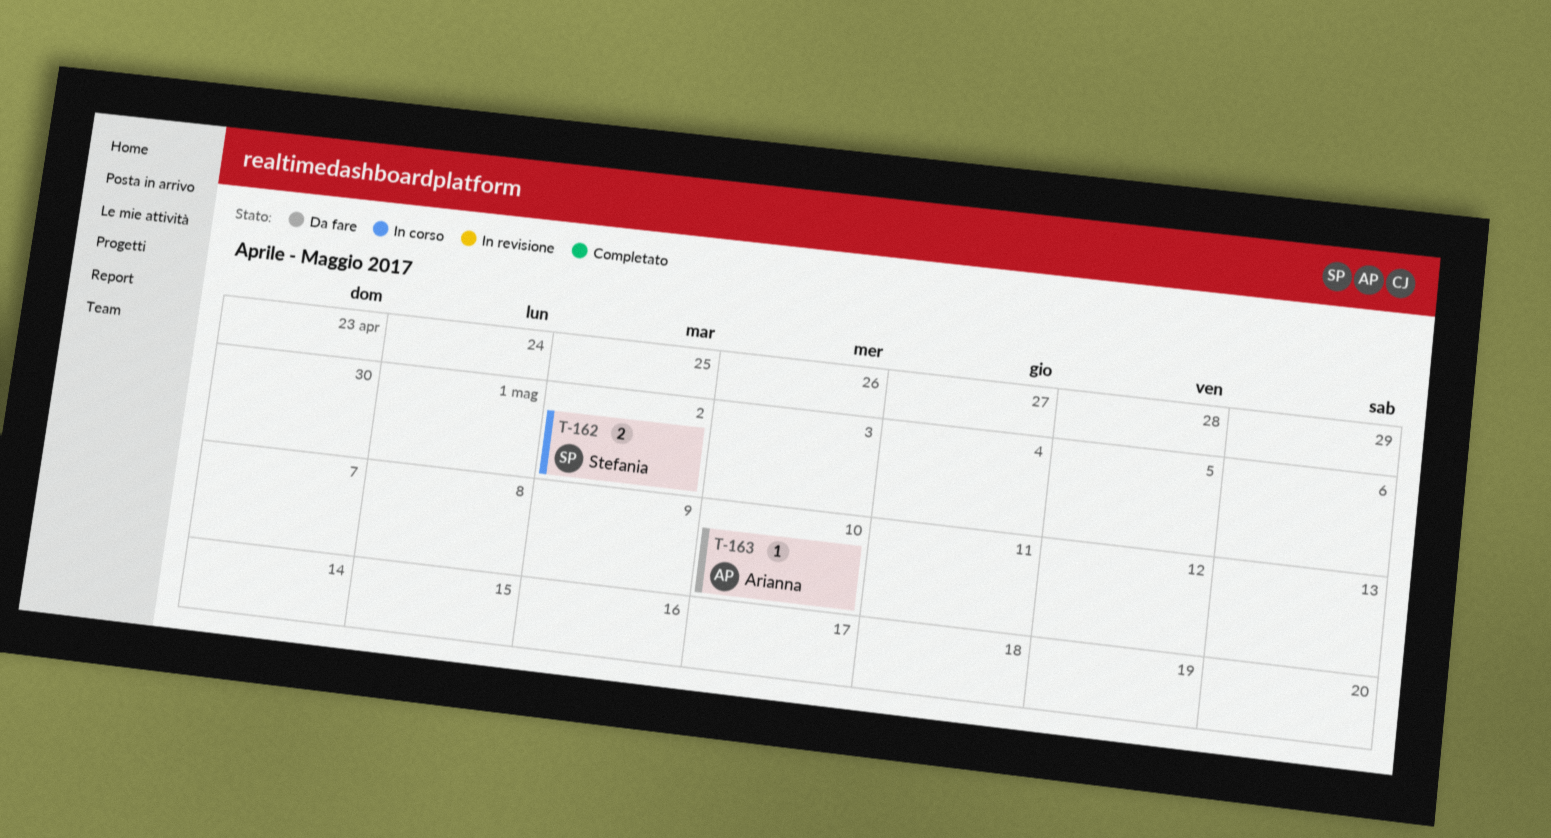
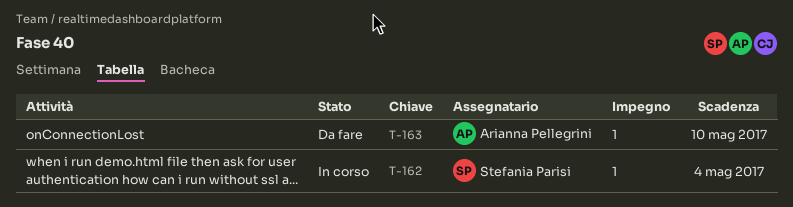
T-162, estimate: 2 -> 1
T-162, due: May 2 -> May 4

